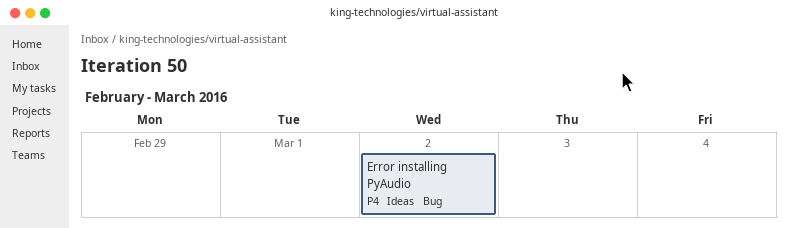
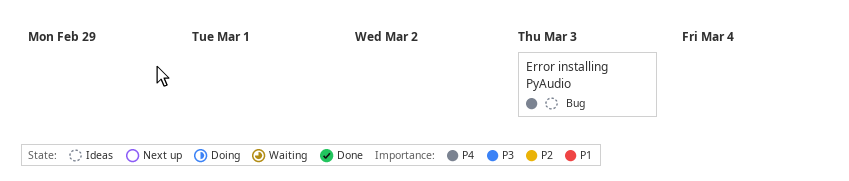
Error installing PyAudio, due: Mar 2 -> Mar 3

